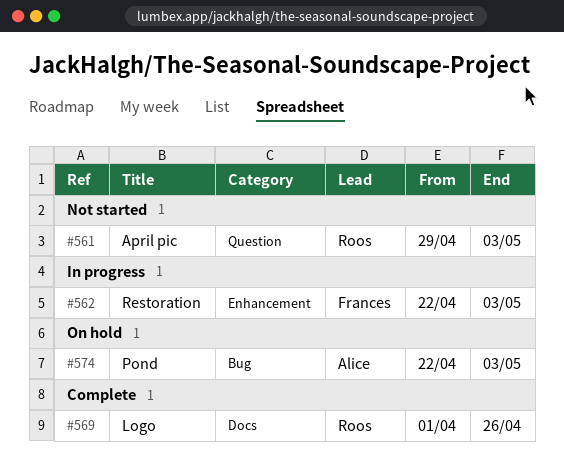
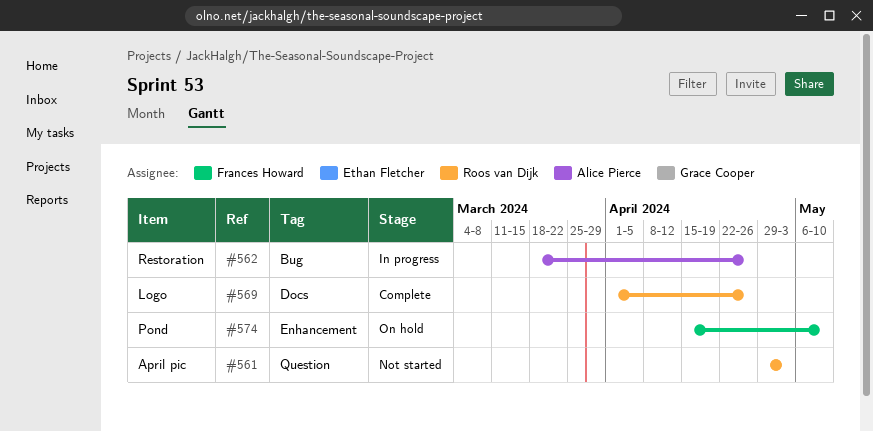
#562, owner: Frances Howard -> Alice Pierce
#562, label: Enhancement -> Bug
#562, start: Apr 22 -> Mar 18
#562, due: May 3 -> Apr 26
#574, owner: Alice Pierce -> Frances Howard
#574, label: Bug -> Enhancement
#574, start: Apr 22 -> Apr 15
#574, due: May 3 -> May 10

